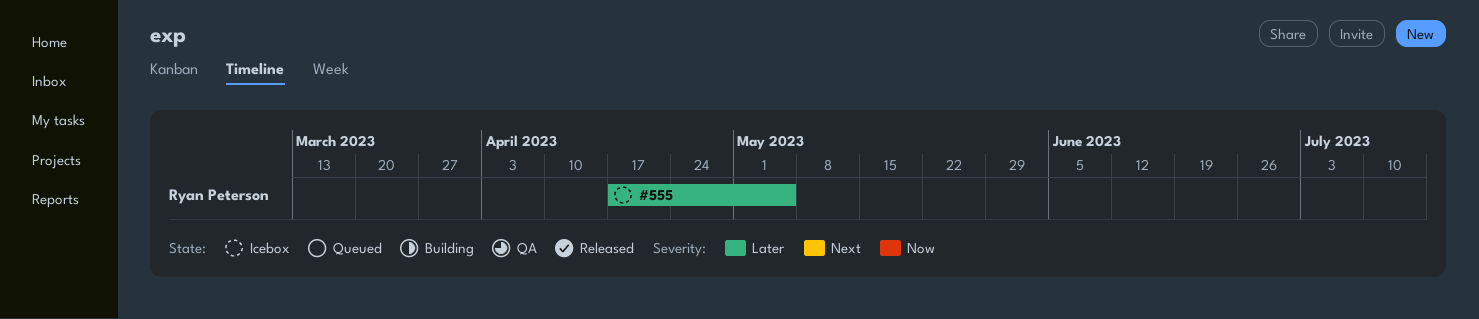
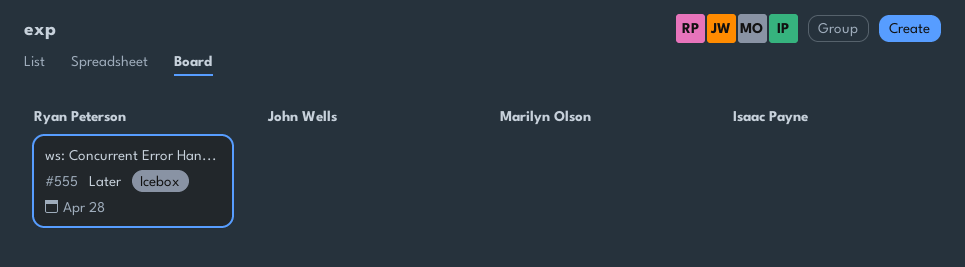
#555, due: May 5 -> Apr 28

